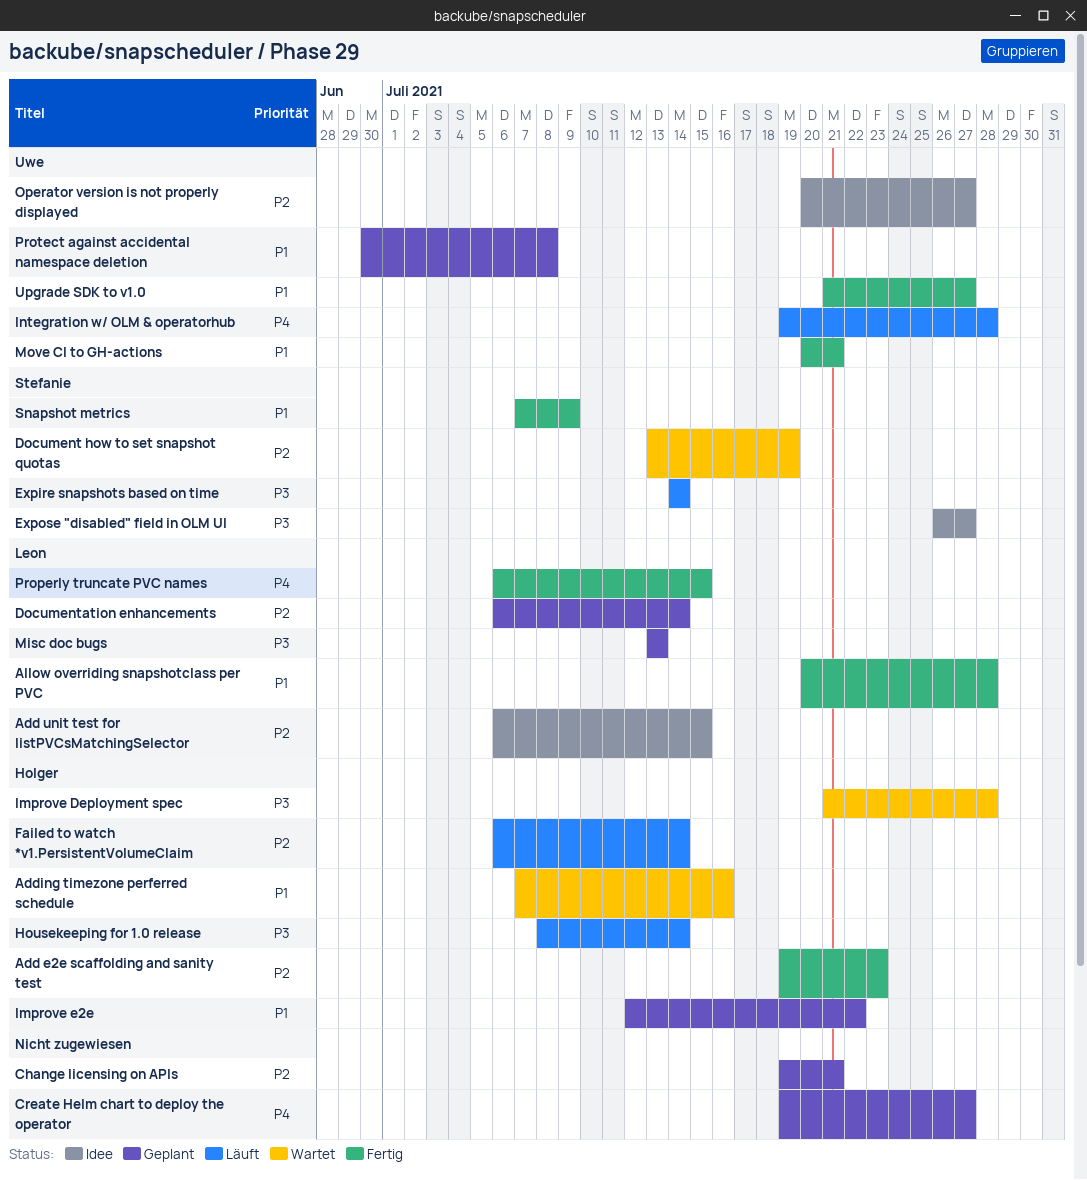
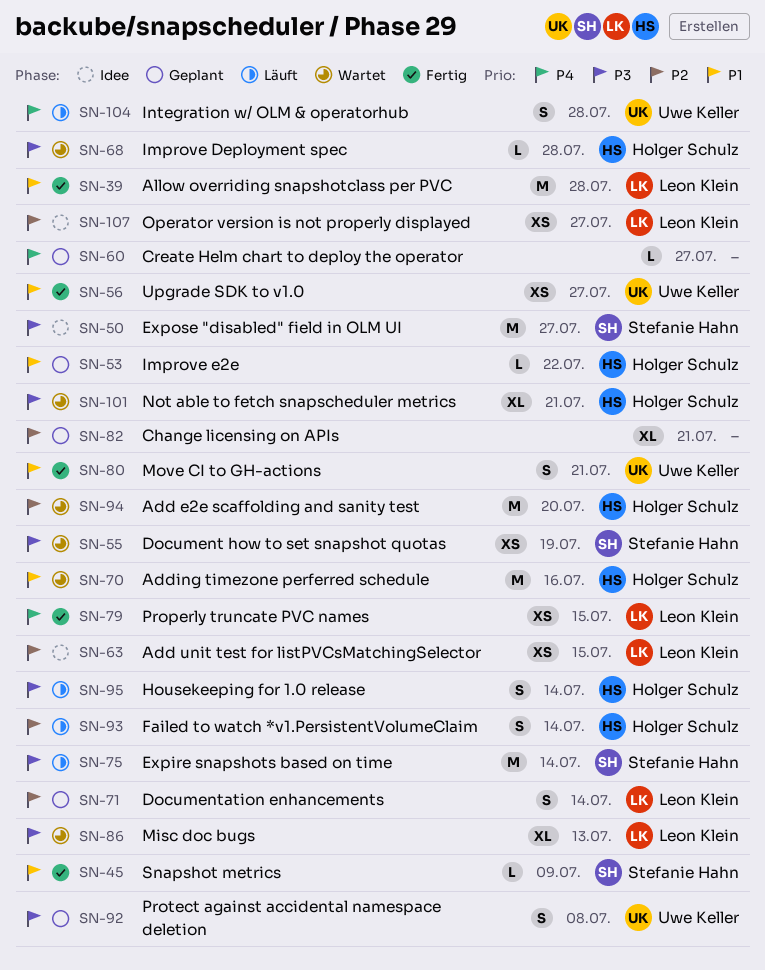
Add e2e scaffolding and sanity test, status: Fertig -> Wartet
Add e2e scaffolding and sanity test, due: Jul 23 -> Jul 20
Document how to set snapshot quotas, priority: P2 -> P3
Misc doc bugs, status: Geplant -> Wartet
Not able to fetch snapscheduler metrics: none -> present
Operator version is not properly displayed, owner: Uwe Keller -> Leon Klein
Protect against accidental namespace deletion, priority: P1 -> P3

